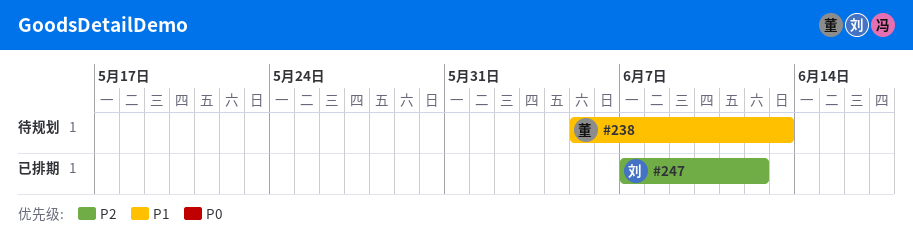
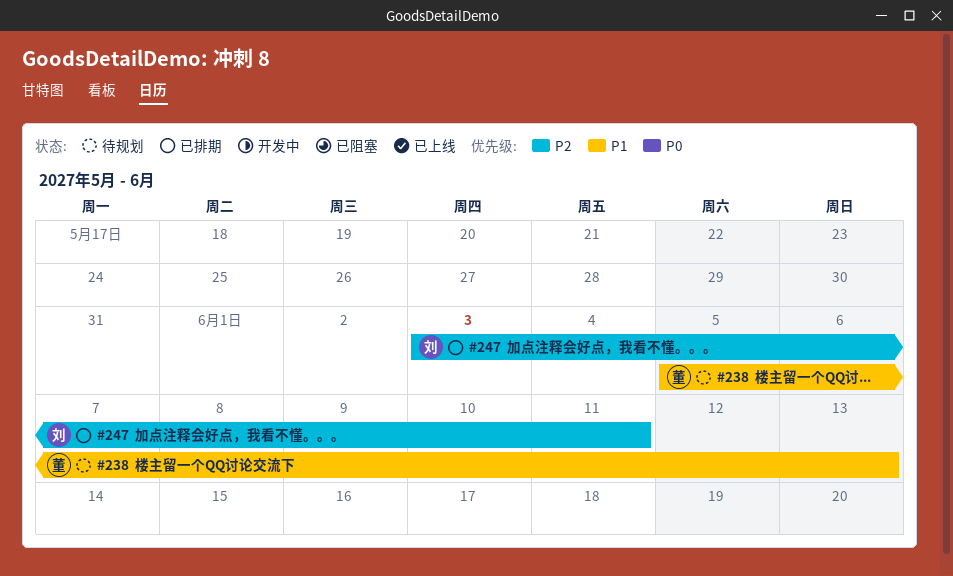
#247, start: Jun 7 -> Jun 3
#247, due: Jun 12 -> Jun 11

